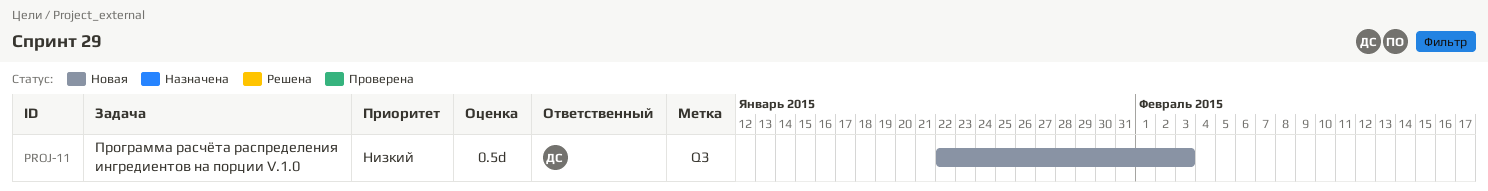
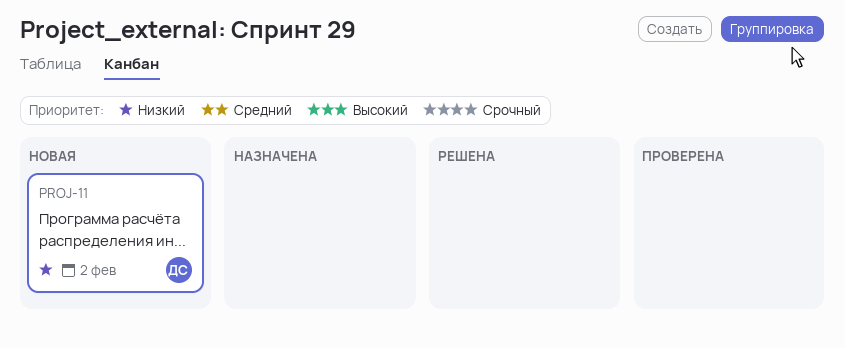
PROJ-11, due: Feb 3 -> Feb 2

